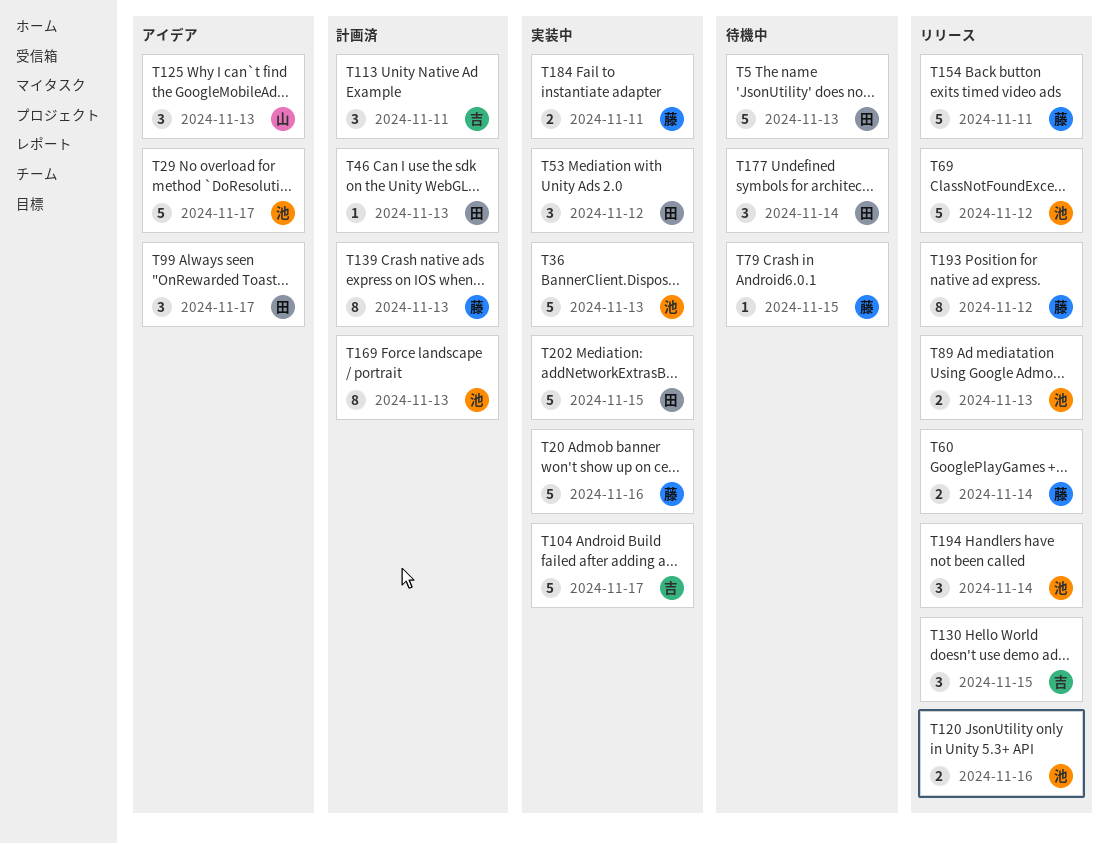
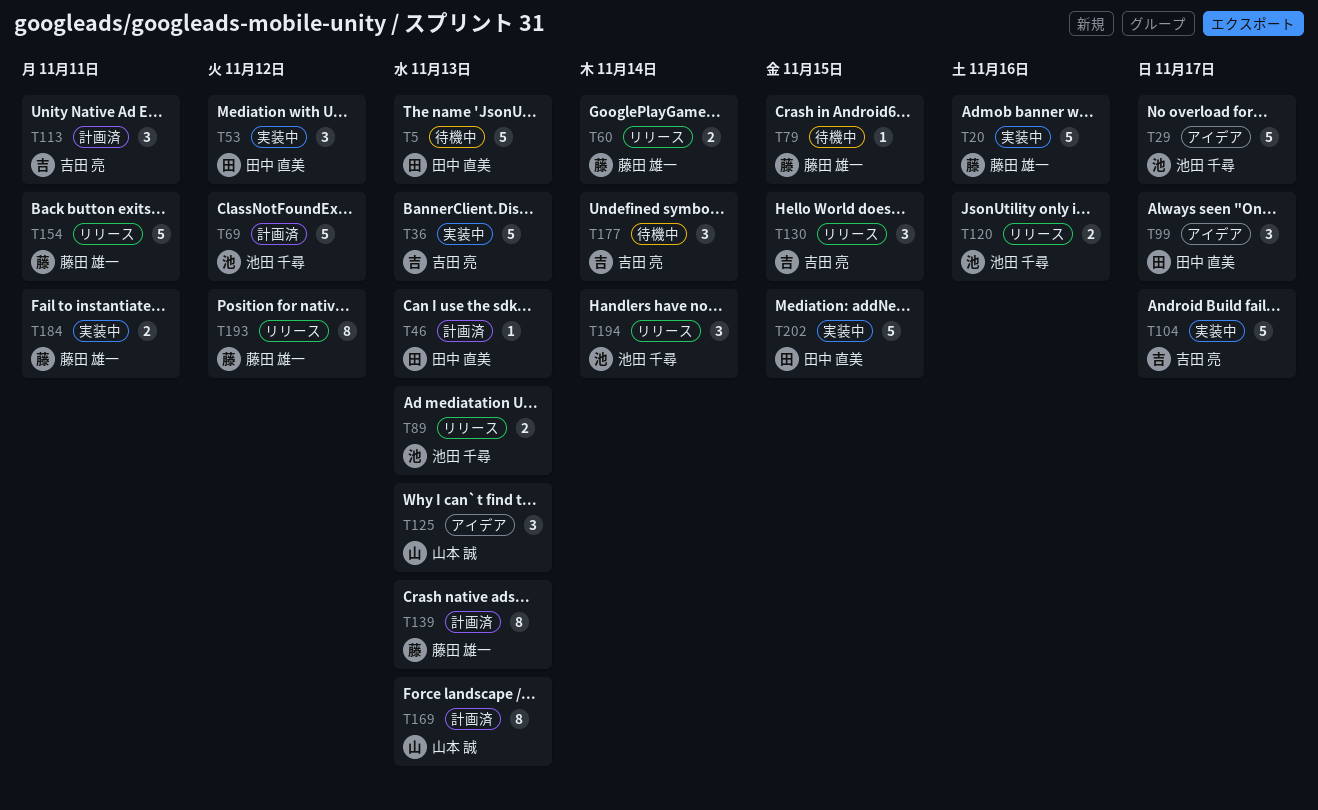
T36, owner: 池田 千尋 -> 吉田 亮
T69, status: リリース -> 計画済
T169, owner: 池田 千尋 -> 山本 誠
T177, owner: 田中 直美 -> 吉田 亮

